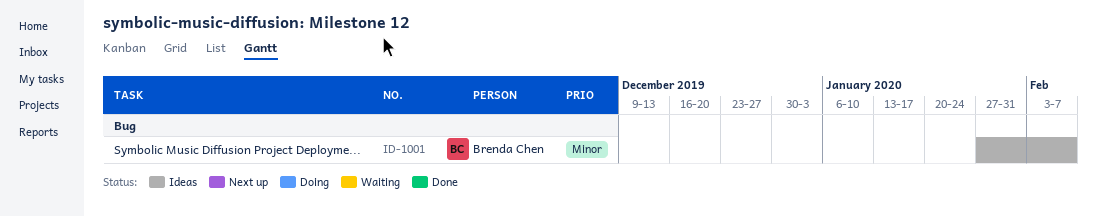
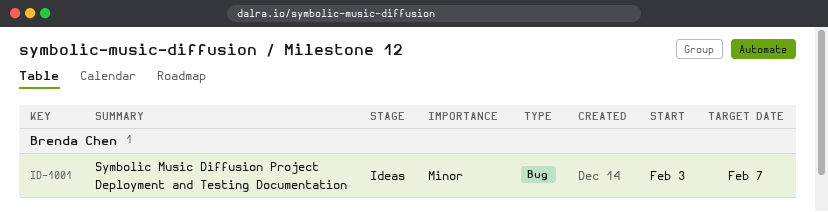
ID-1001, start: Jan 27 -> Feb 3

